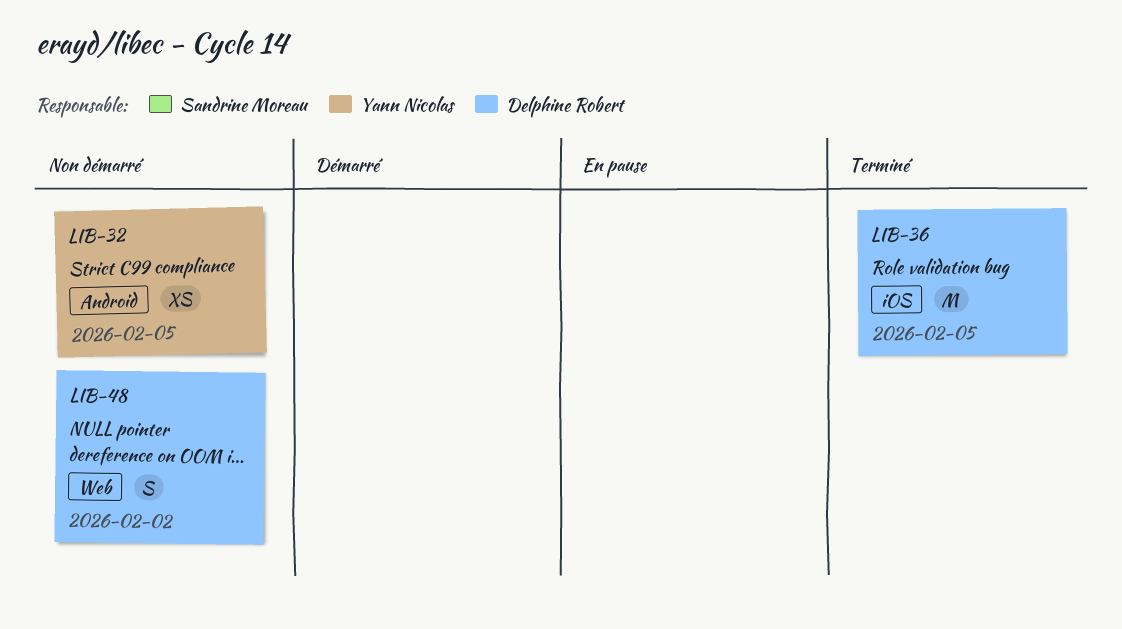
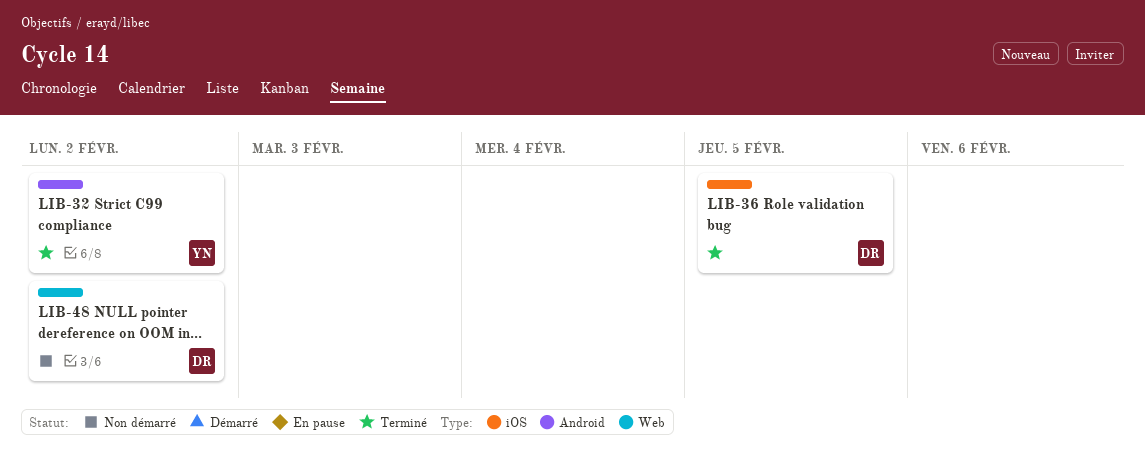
LIB-32, status: Non démarré -> Terminé
LIB-32, due: Feb 5 -> Feb 2

